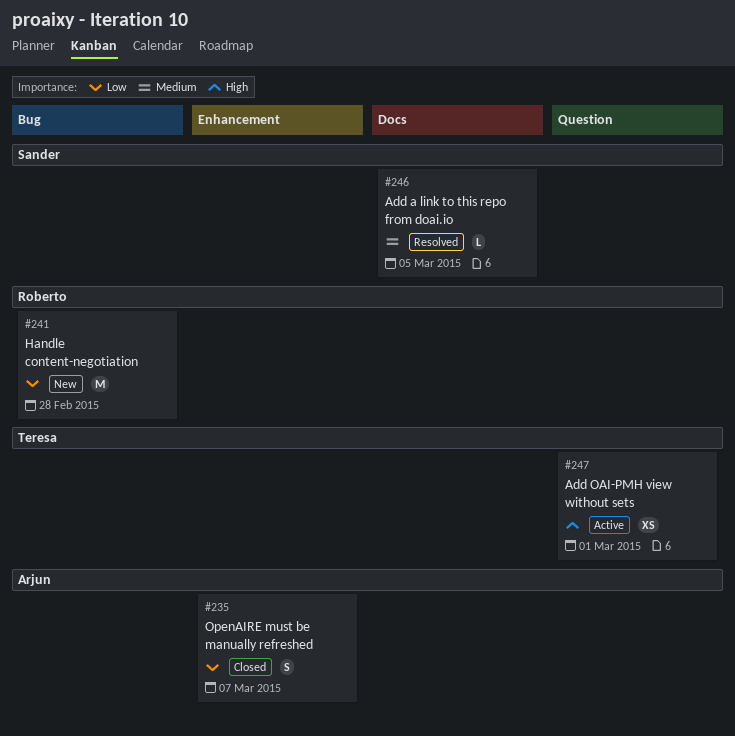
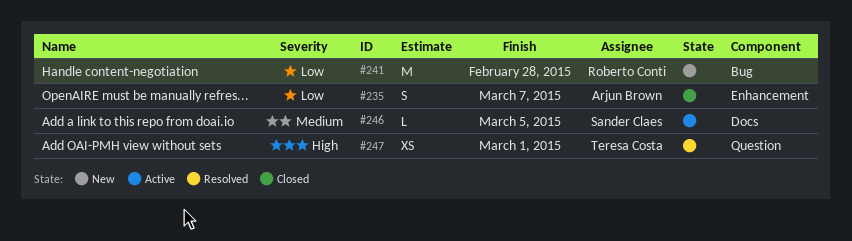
#246, status: Resolved -> Active
#247, status: Active -> Resolved

